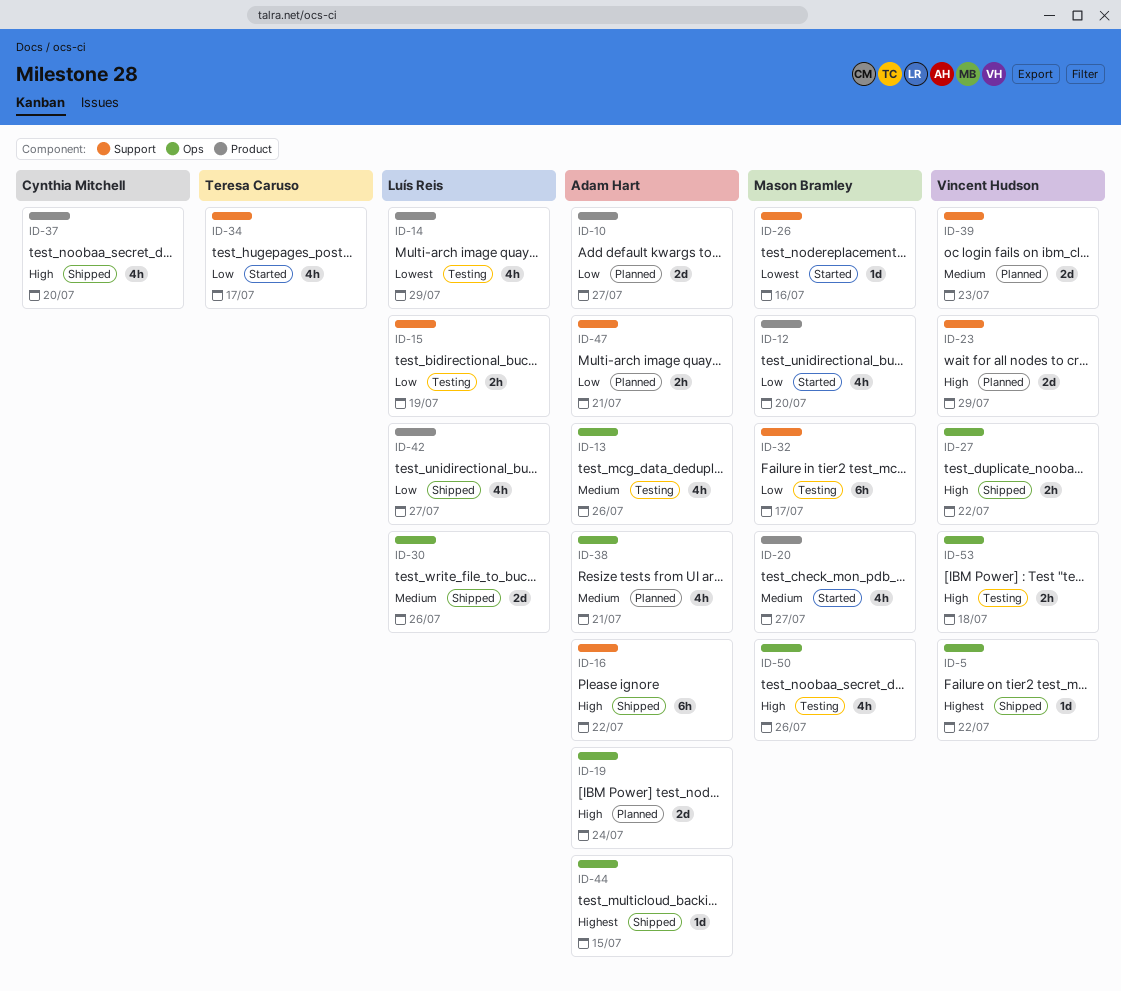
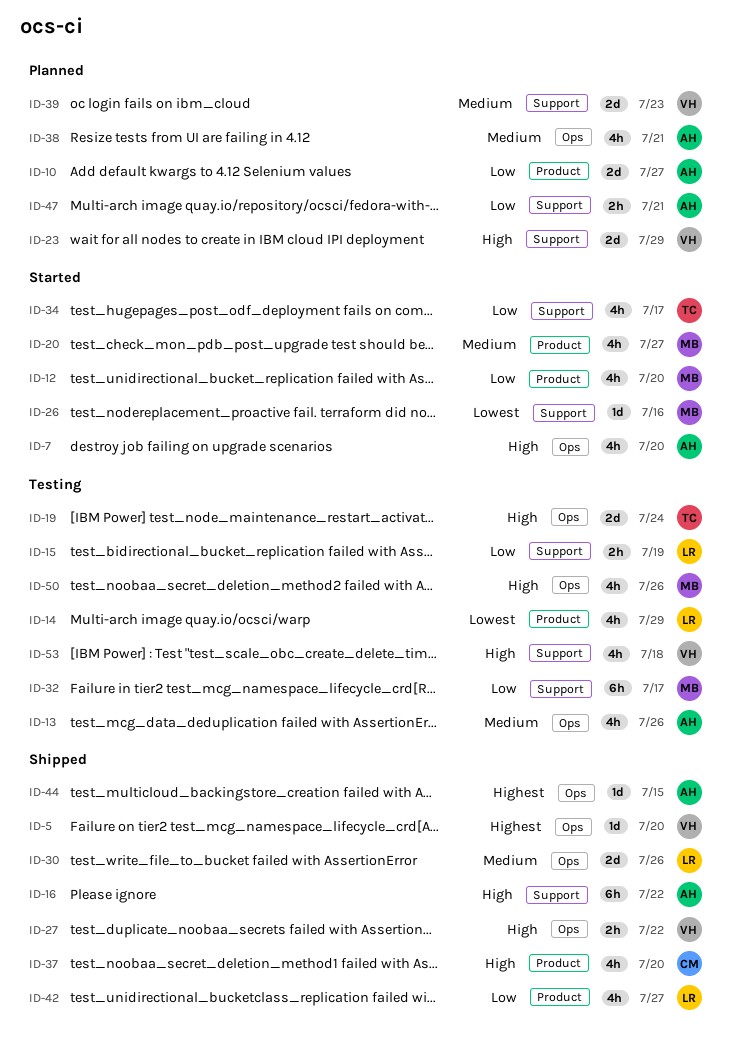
ID-5, due: Jul 22 -> Jul 20
ID-7: none -> present
ID-19, status: Planned -> Testing
ID-19, owner: Adam Hart -> Teresa Caruso
ID-53, label: Ops -> Support
ID-53, estimate: 2h -> 4h

